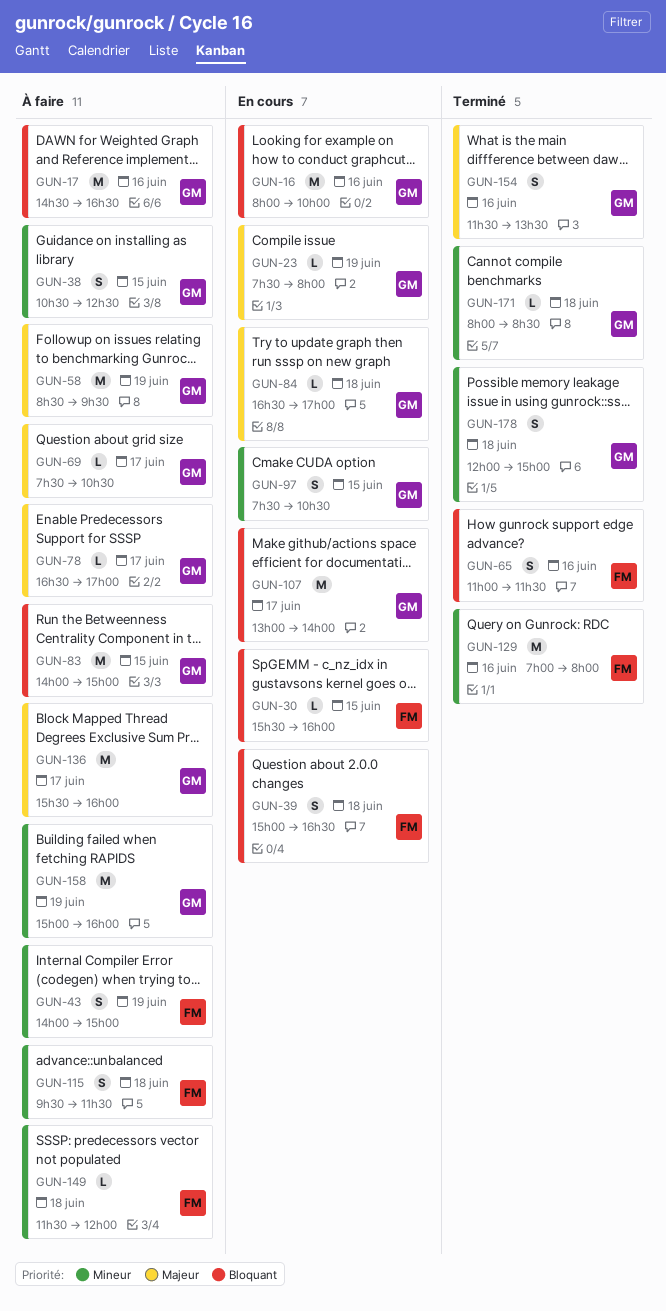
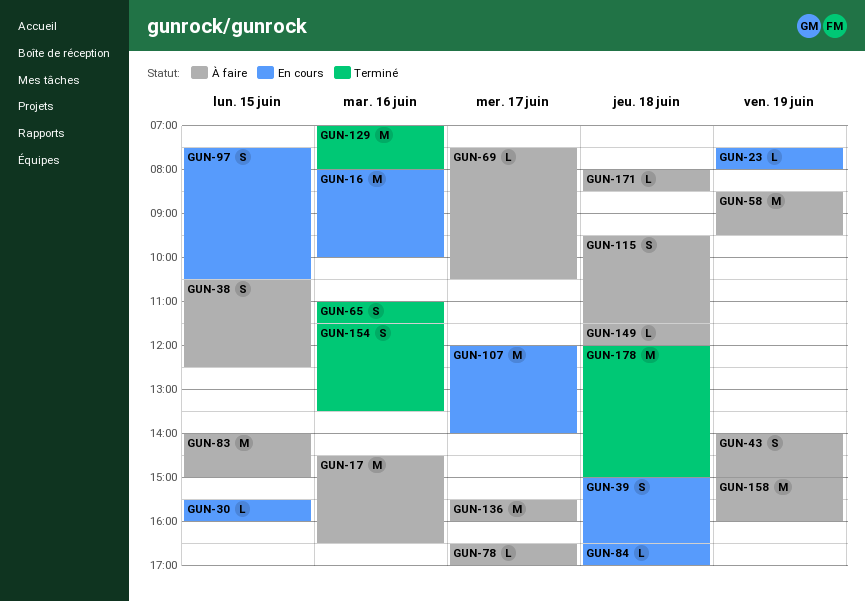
GUN-107, begins: 13:00 -> 12:00
GUN-171, status: Terminé -> À faire
GUN-178, estimate: S -> M

